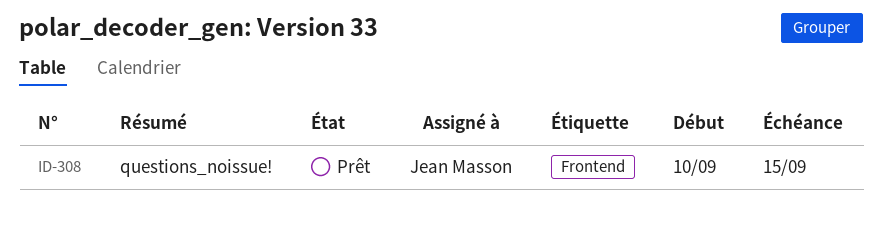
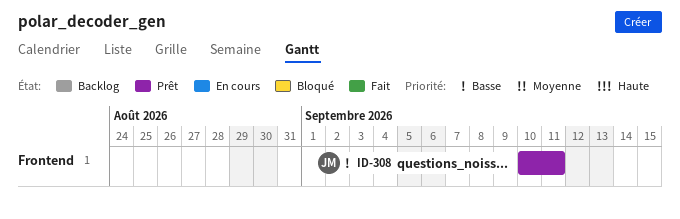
ID-308, due: Sep 15 -> Sep 11

